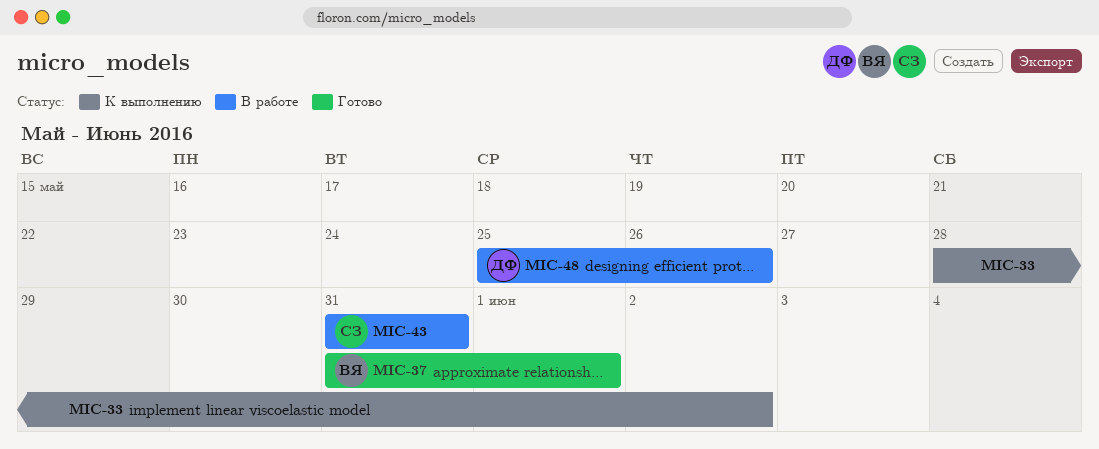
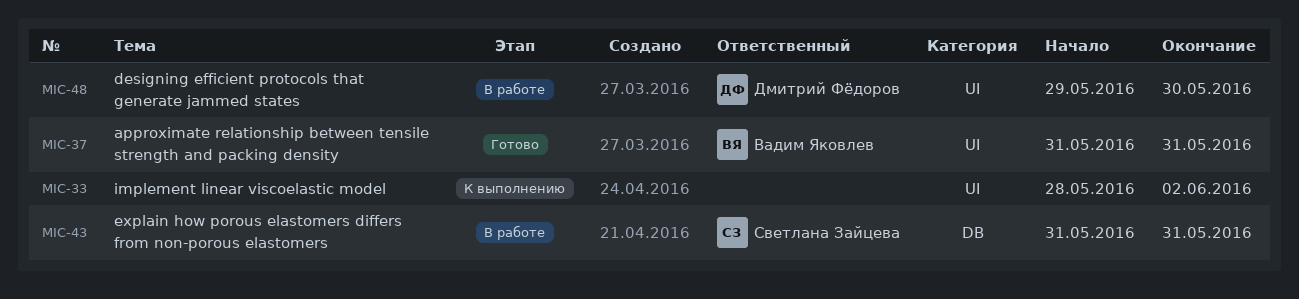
MIC-37, due: Jun 1 -> May 31
MIC-48, start: May 25 -> May 29
MIC-48, due: May 26 -> May 30

